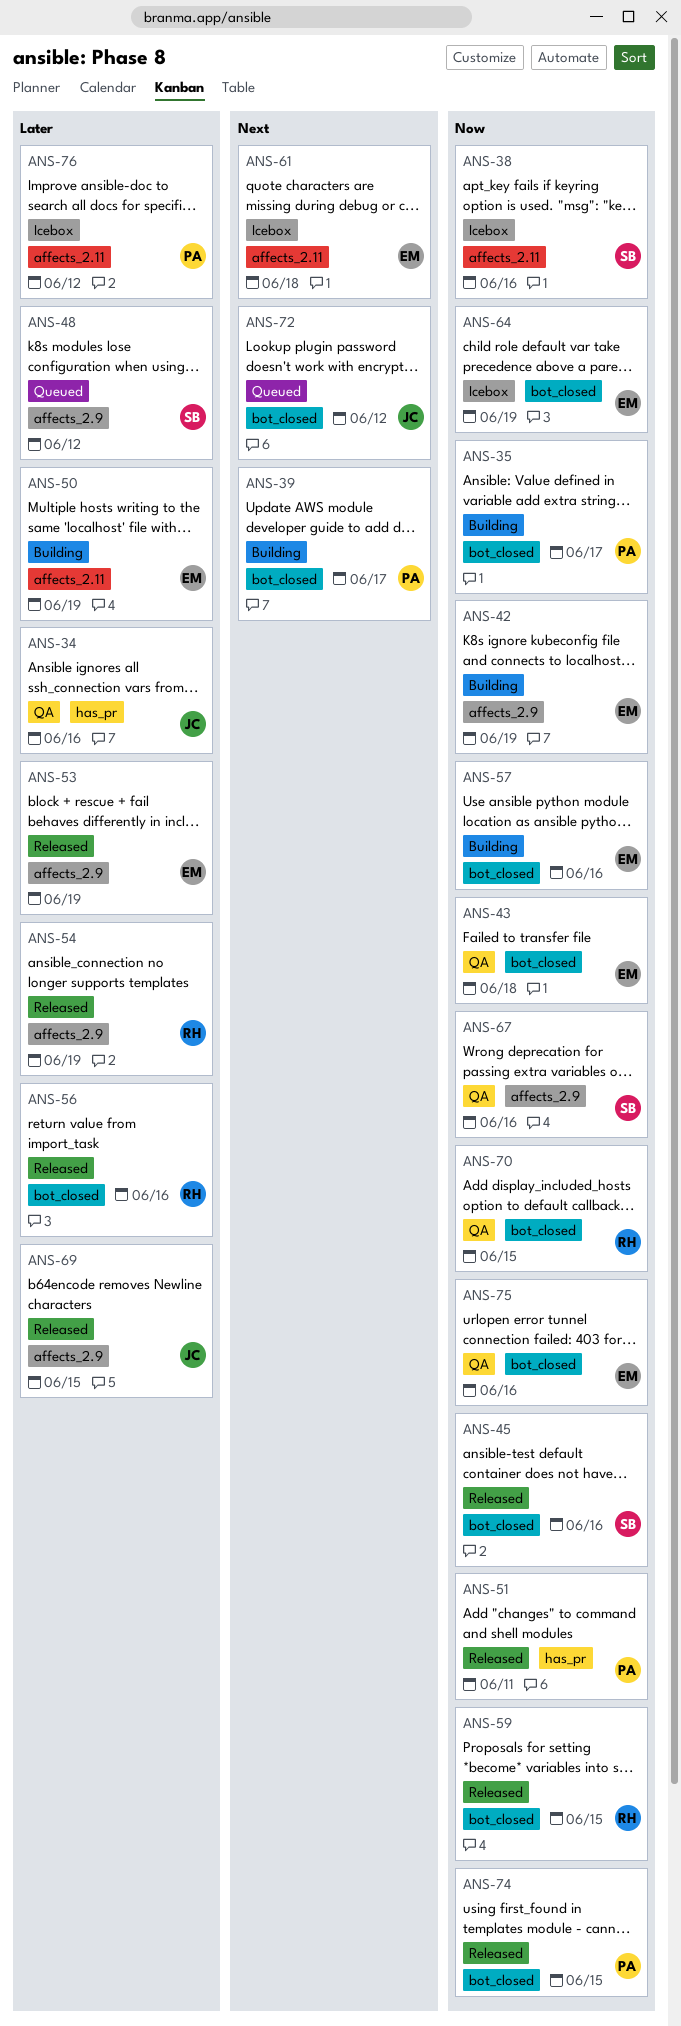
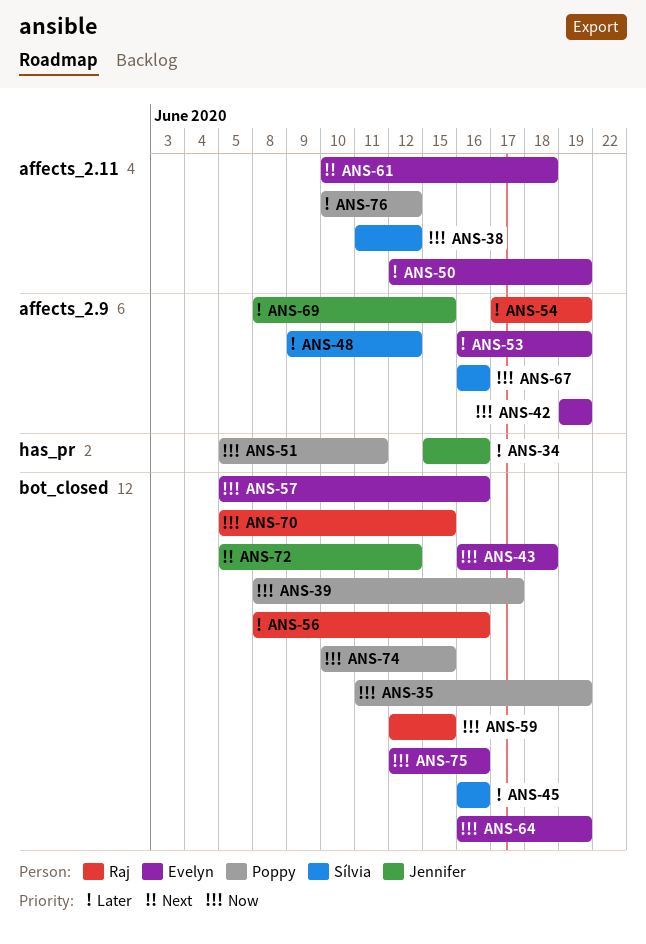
ANS-35, due: Jun 17 -> Jun 19
ANS-38, due: Jun 16 -> Jun 12
ANS-39, priority: Next -> Now
ANS-45, priority: Now -> Later

